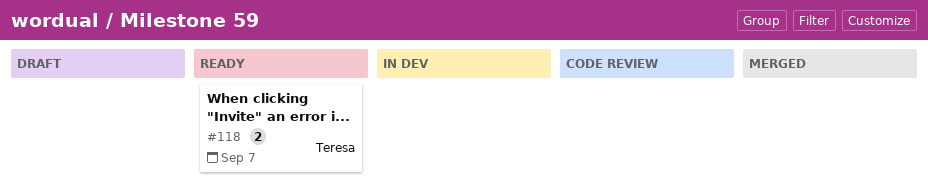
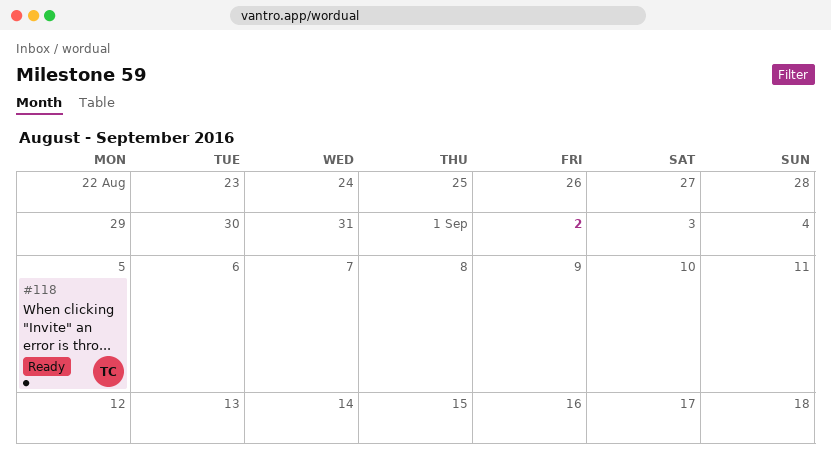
#118, estimate: 2 -> 1
#118, due: Sep 7 -> Sep 5

